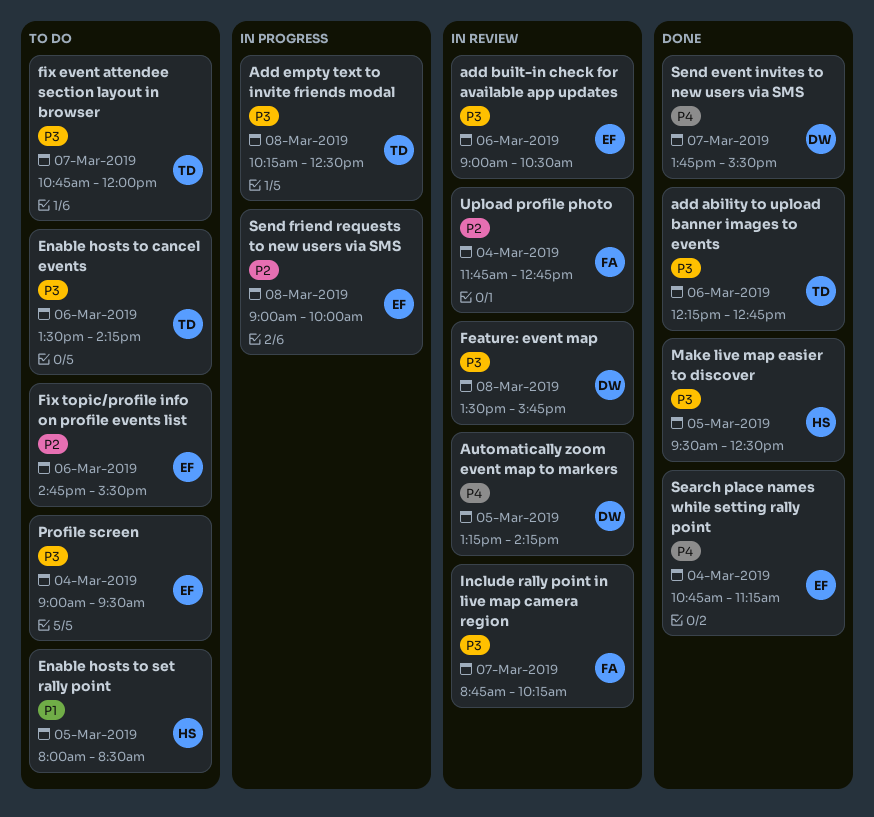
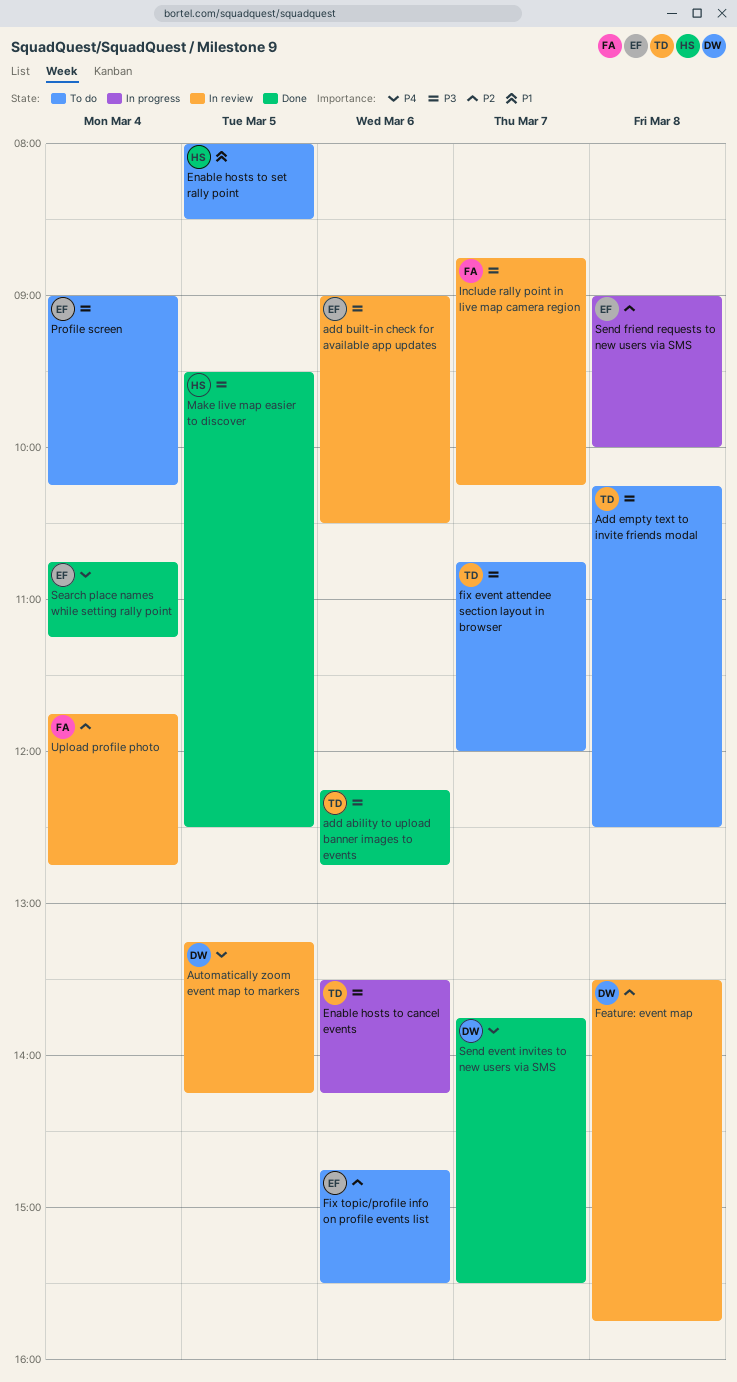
Add empty text to invite friends modal, status: In progress -> To do
Enable hosts to cancel events, status: To do -> In progress
Feature: event map, priority: P3 -> P2
Profile screen, ends: 09:30 -> 10:15

